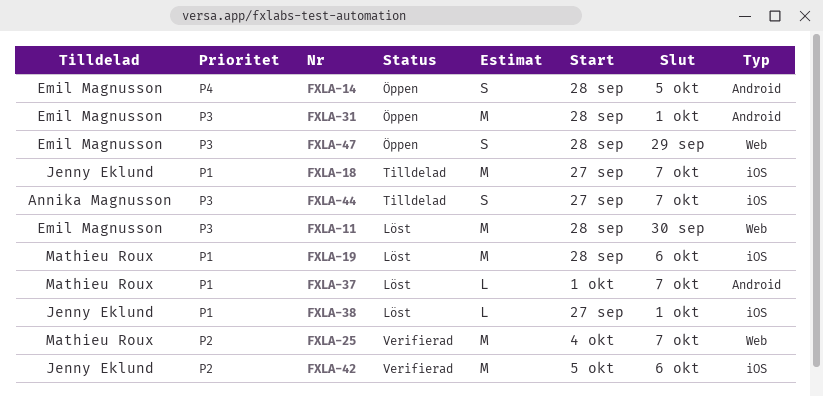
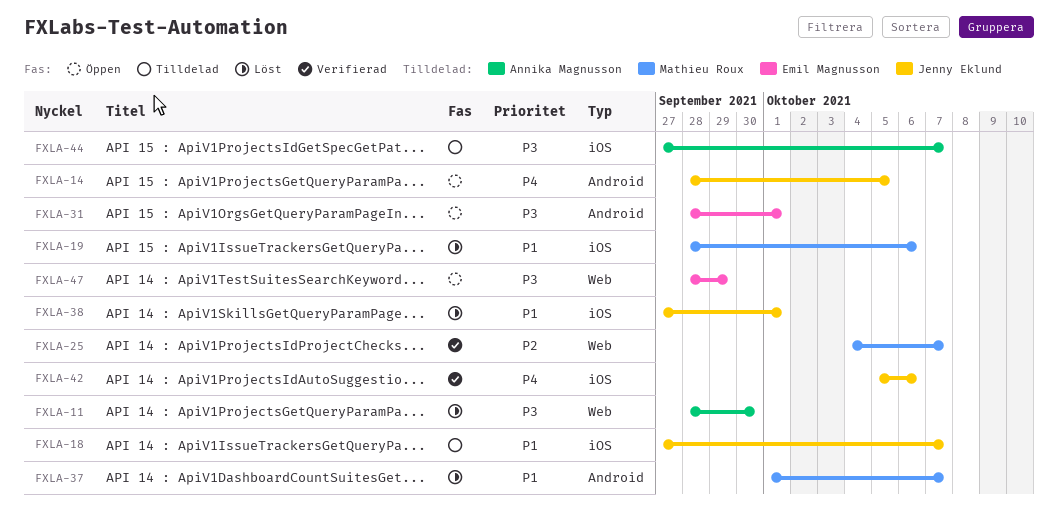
FXLA-11, owner: Emil Magnusson -> Annika Magnusson
FXLA-14, owner: Emil Magnusson -> Jenny Eklund
FXLA-42, priority: P2 -> P4

